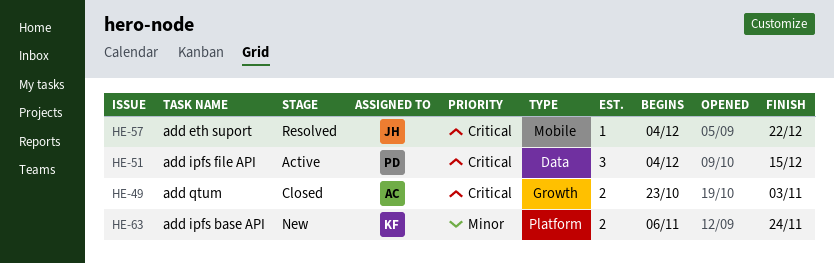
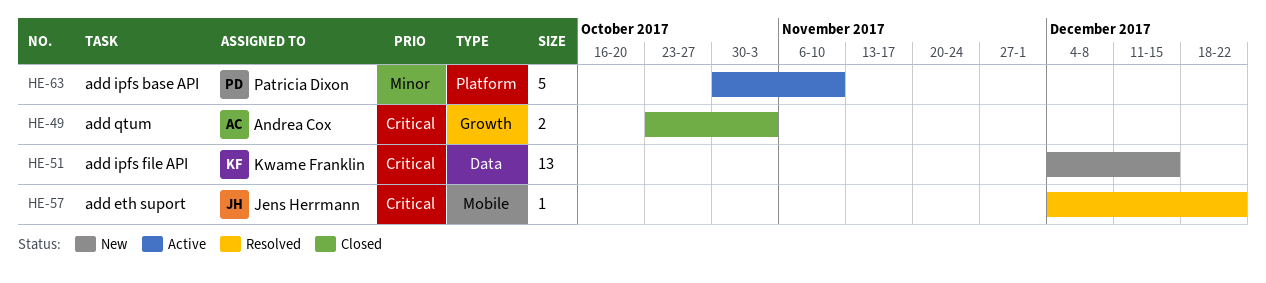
HE-51, status: Active -> New
HE-51, owner: Patricia Dixon -> Kwame Franklin
HE-51, estimate: 3 -> 13
HE-63, status: New -> Active
HE-63, owner: Kwame Franklin -> Patricia Dixon
HE-63, estimate: 2 -> 5
HE-63, start: Nov 6 -> Oct 30
HE-63, due: Nov 24 -> Nov 10

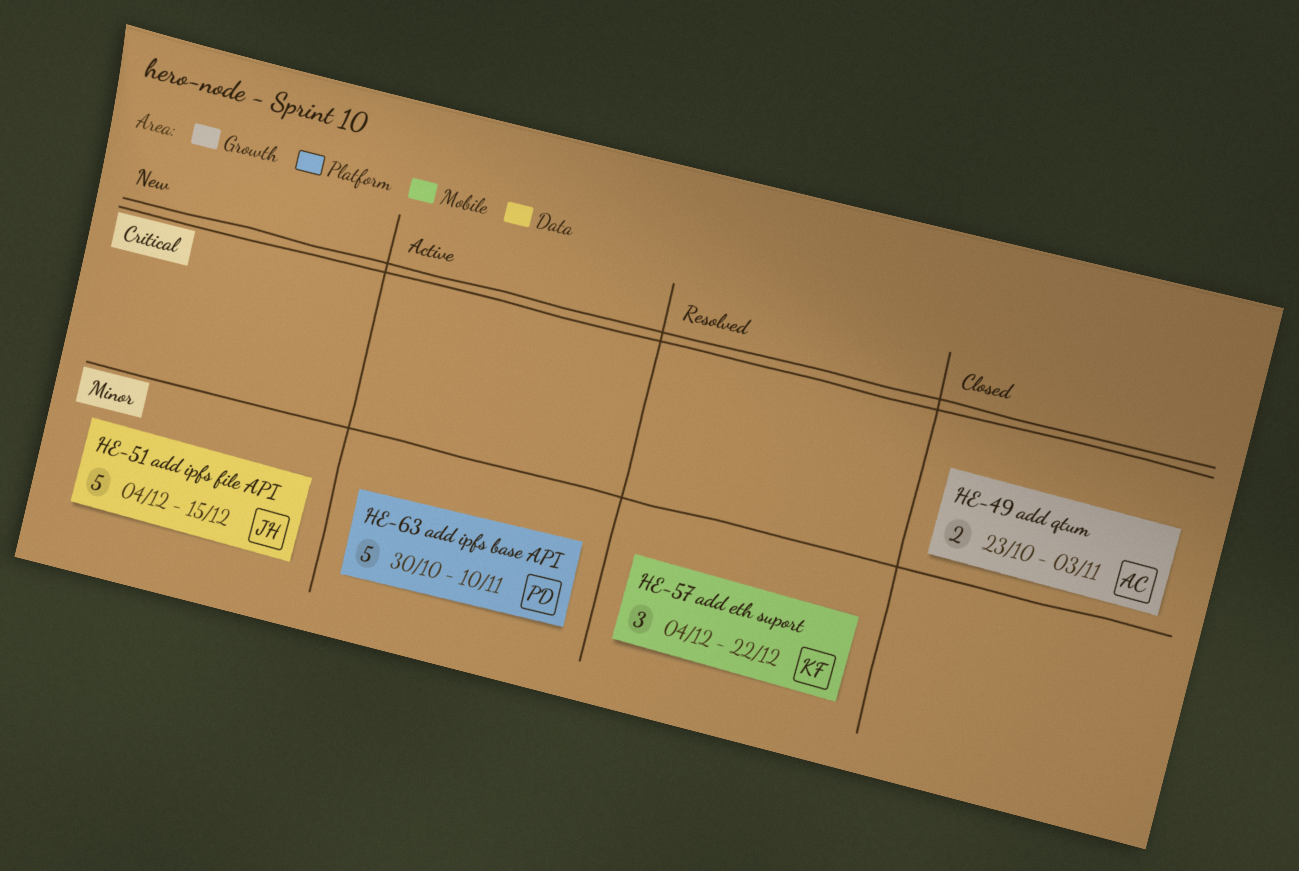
HE-51, owner: Kwame Franklin -> Jens Herrmann
HE-51, priority: Critical -> Minor
HE-51, estimate: 13 -> 5
HE-57, owner: Jens Herrmann -> Kwame Franklin
HE-57, priority: Critical -> Minor
HE-57, estimate: 1 -> 3

